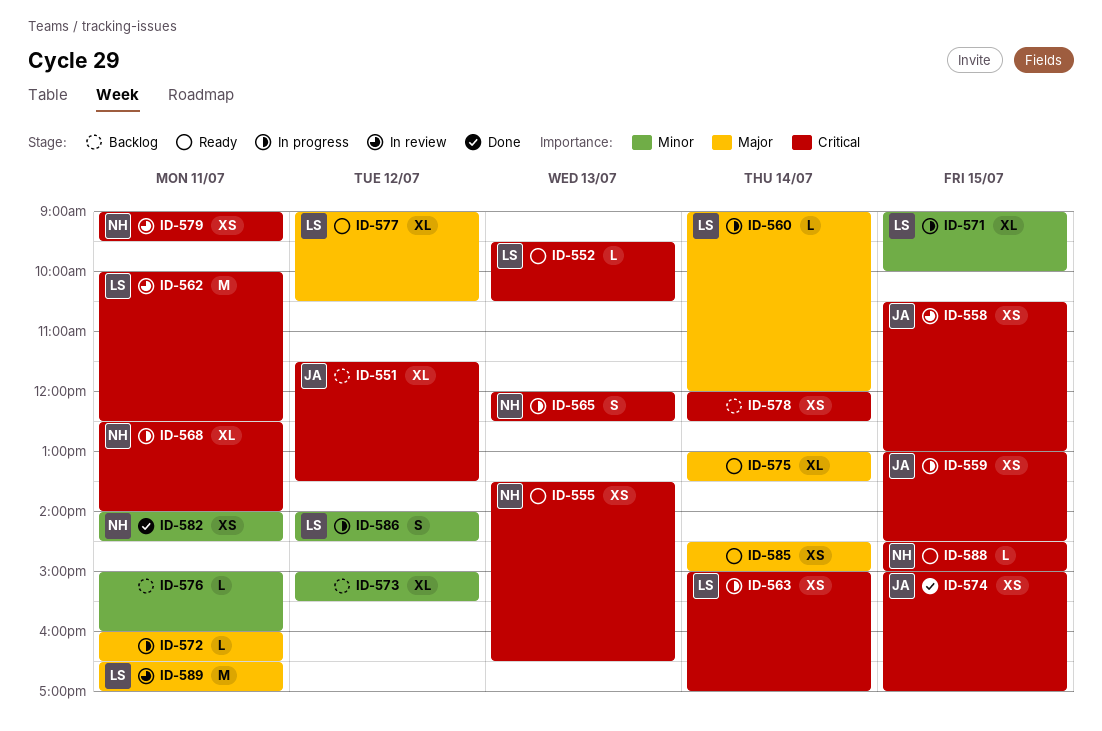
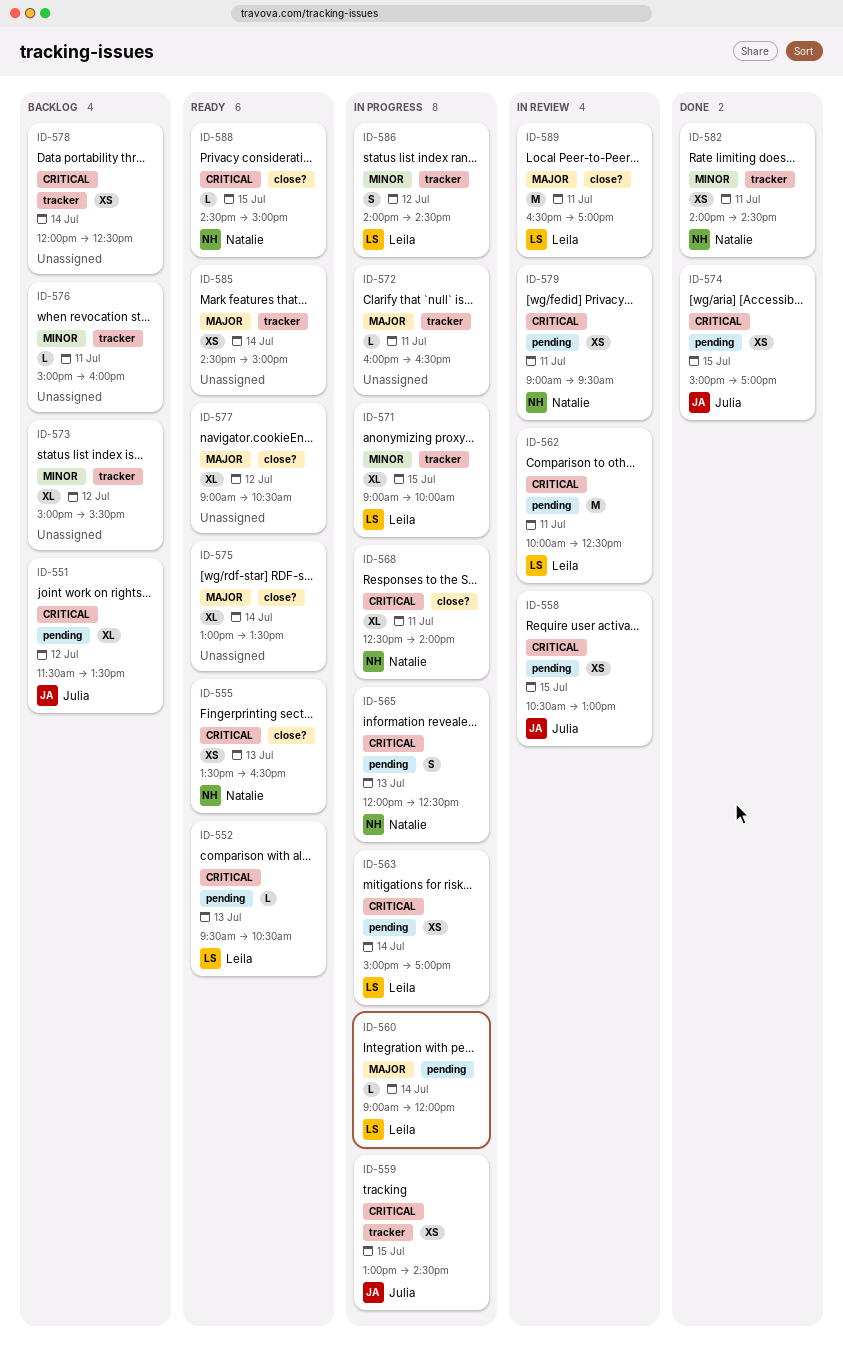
ID-577, owner: Leila -> none

